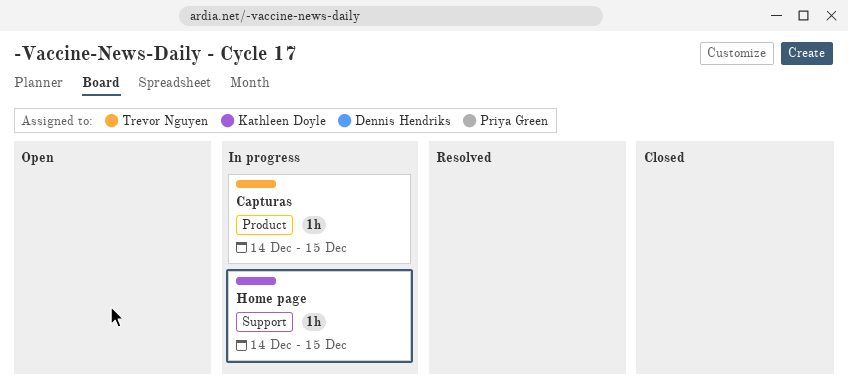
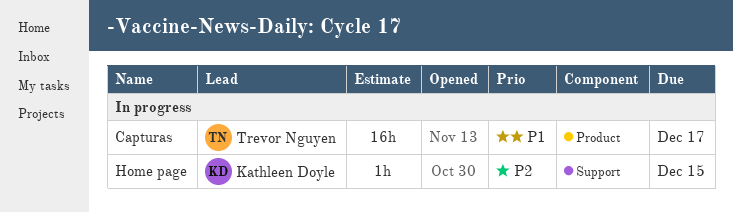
Capturas, estimate: 1h -> 16h
Capturas, due: Dec 15 -> Dec 17

